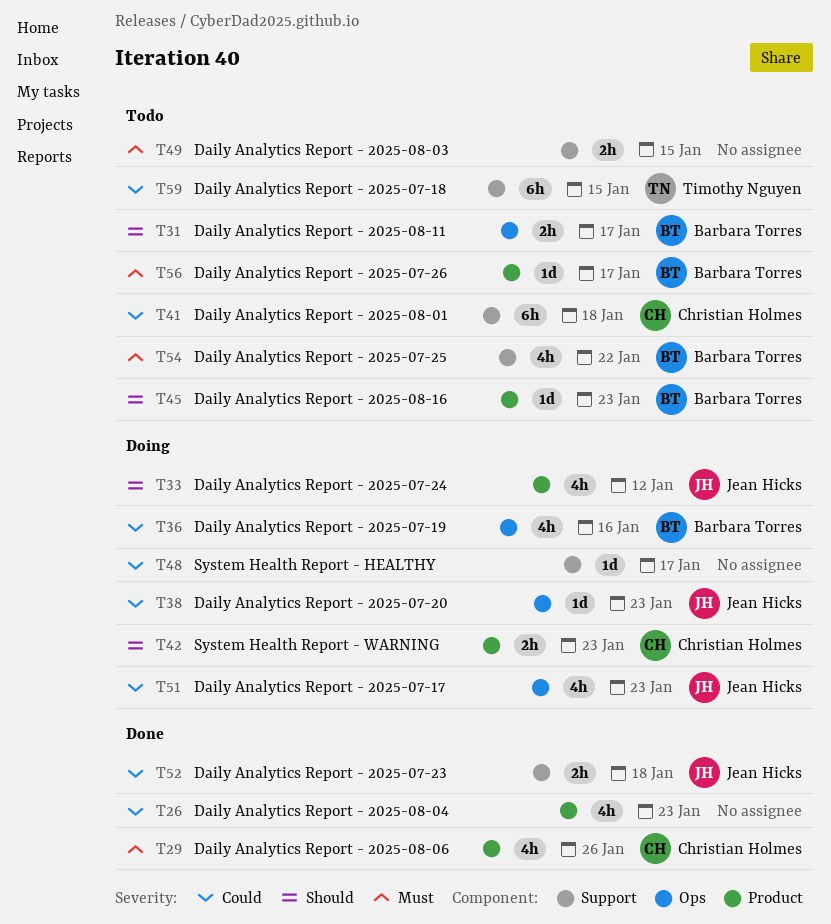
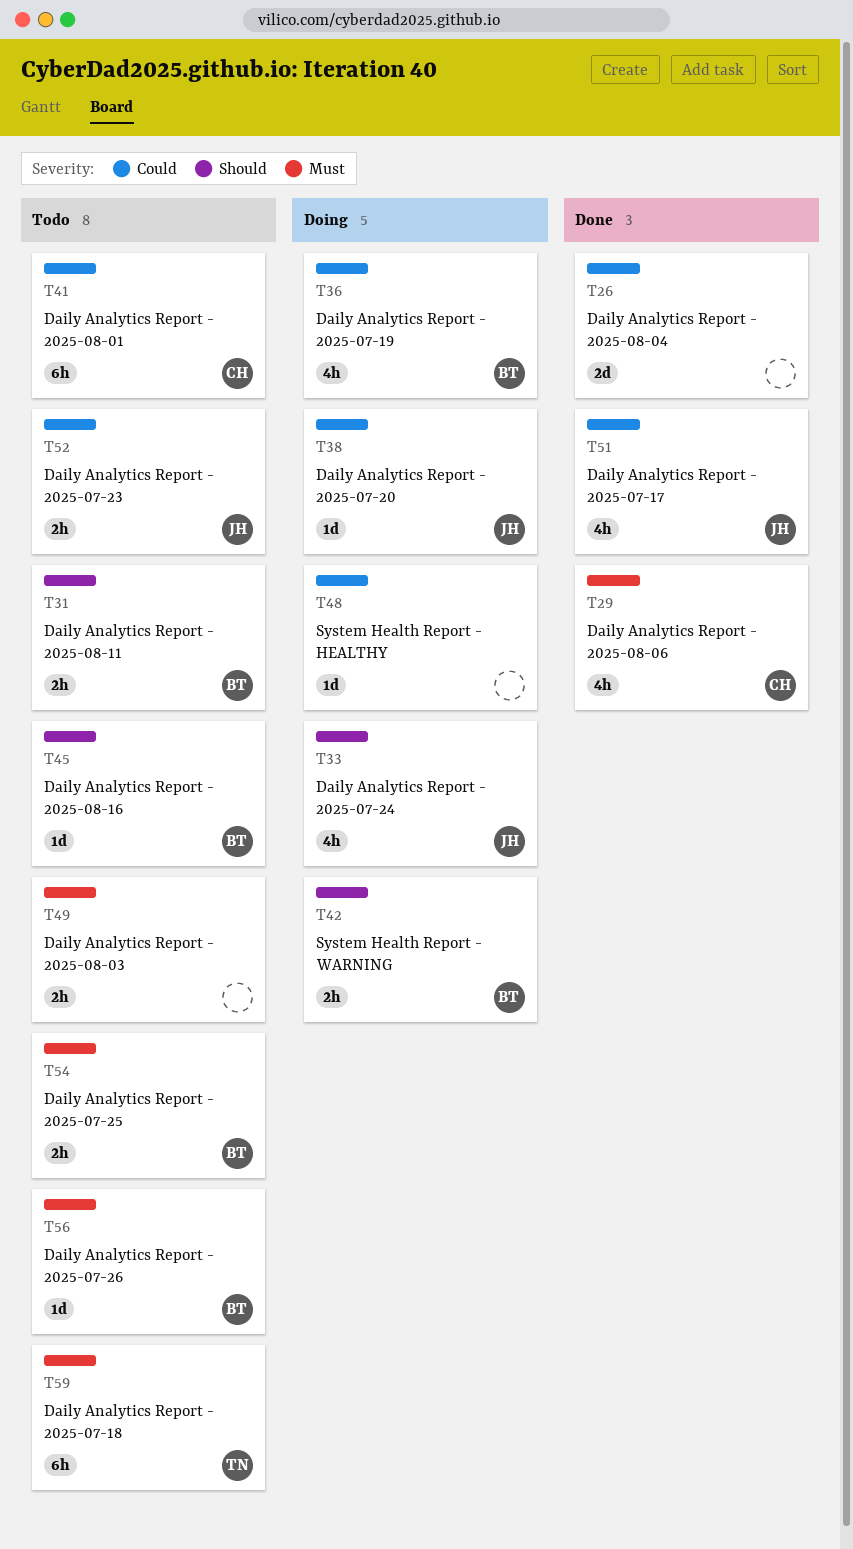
T26, estimate: 4h -> 2d
T42, owner: Christian Holmes -> Barbara Torres
T51, status: Doing -> Done
T52, status: Done -> Todo
T54, estimate: 4h -> 2h
T59, priority: Could -> Must

